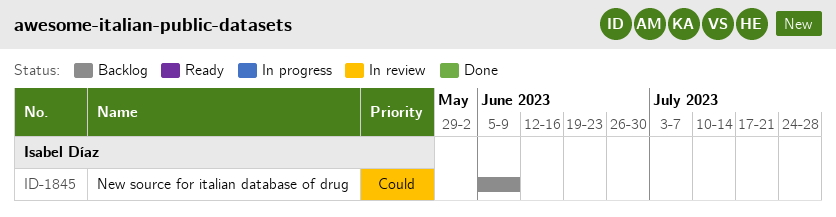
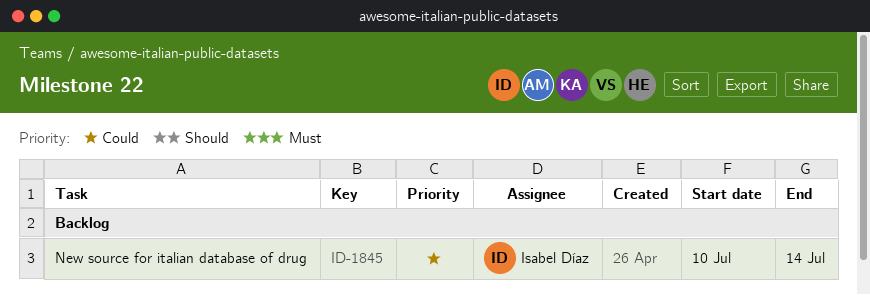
ID-1845, start: Jun 5 -> Jul 10
ID-1845, due: Jun 9 -> Jul 14

